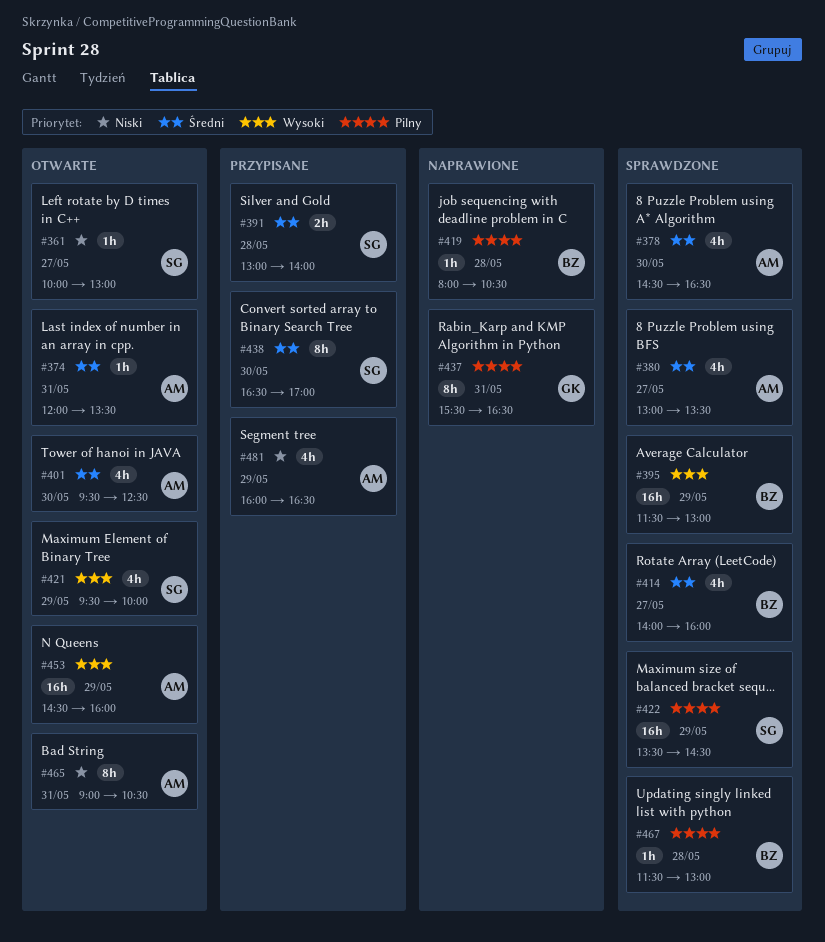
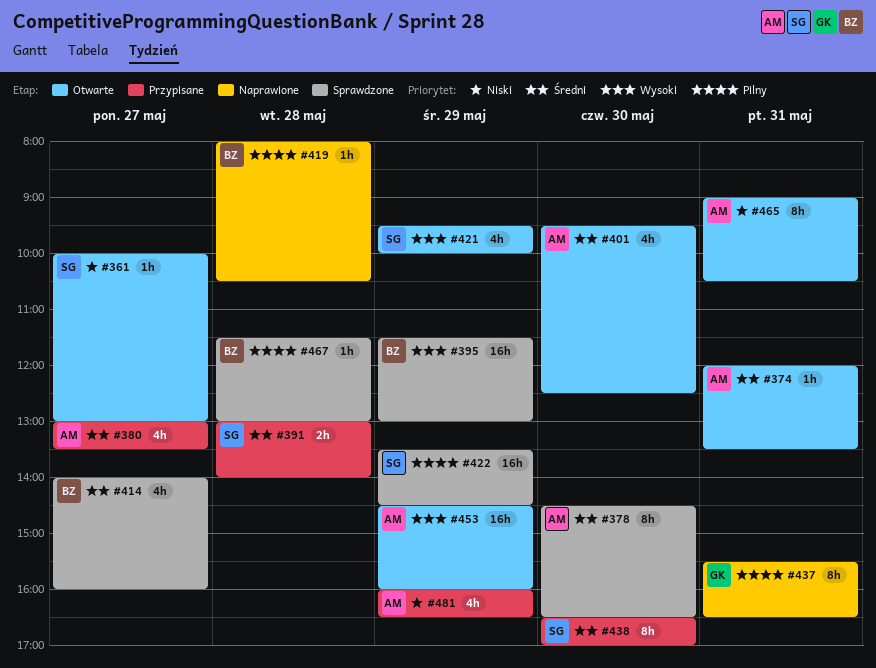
#378, estimate: 4h -> 8h
#380, status: Sprawdzone -> Przypisane

